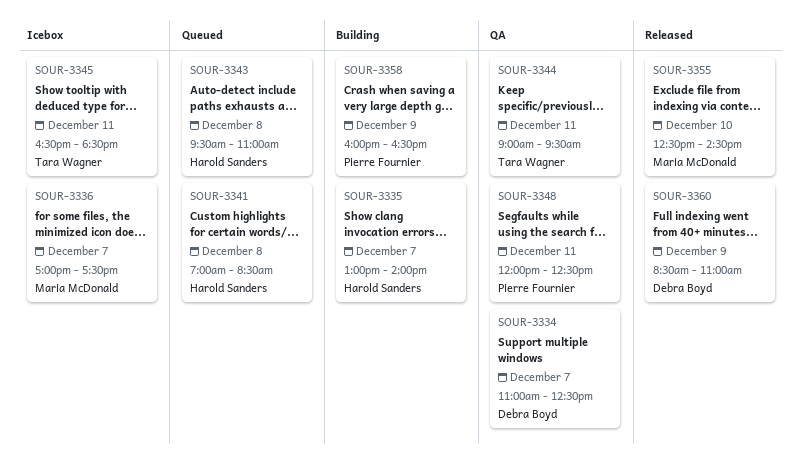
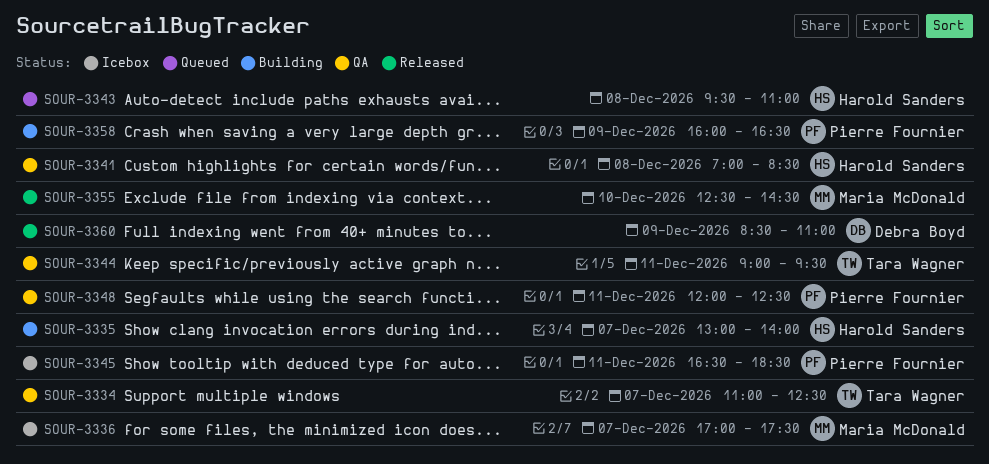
SOUR-3334, owner: Debra Boyd -> Tara Wagner
SOUR-3341, status: Queued -> QA
SOUR-3345, owner: Tara Wagner -> Pierre Fournier

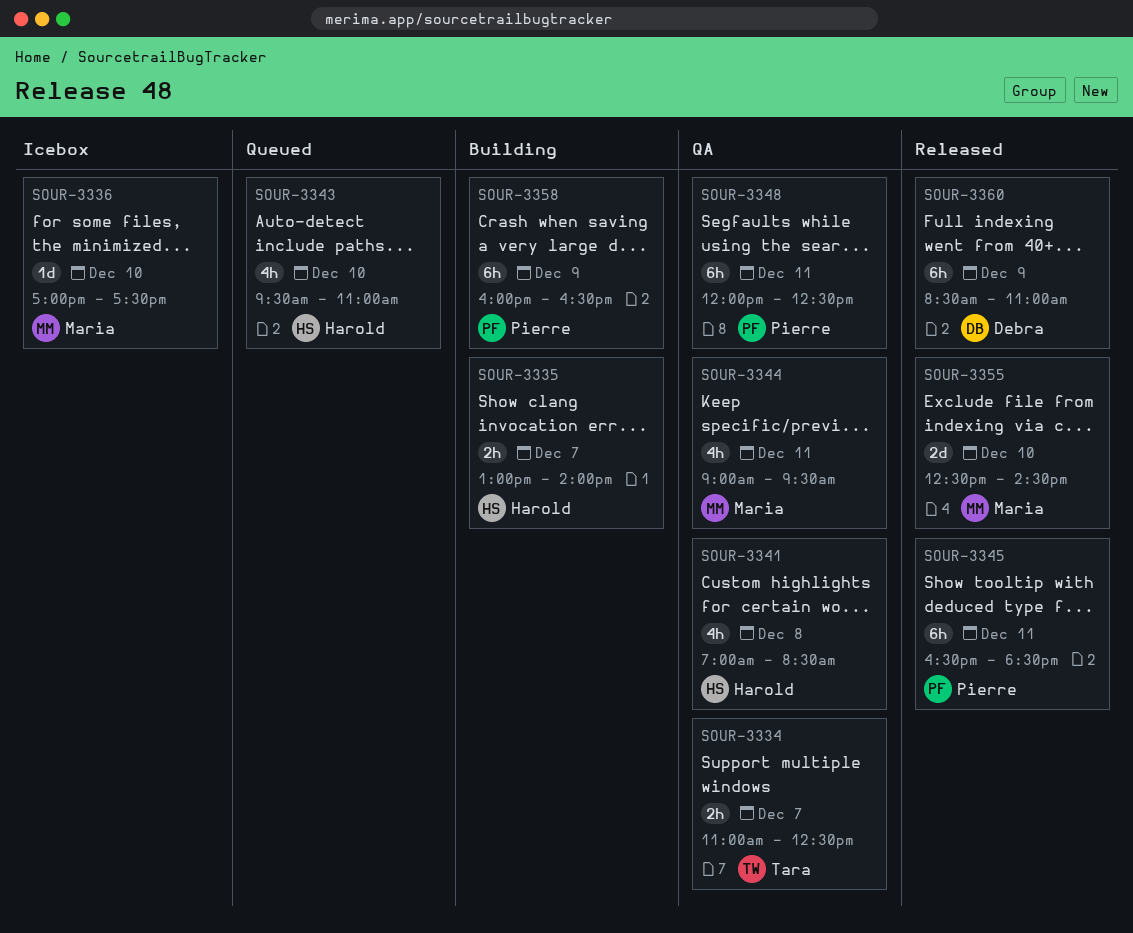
SOUR-3336, day: Dec 7 -> Dec 10
SOUR-3343, day: Dec 8 -> Dec 10
SOUR-3344, owner: Tara Wagner -> Maria McDonald
SOUR-3345, status: Icebox -> Released

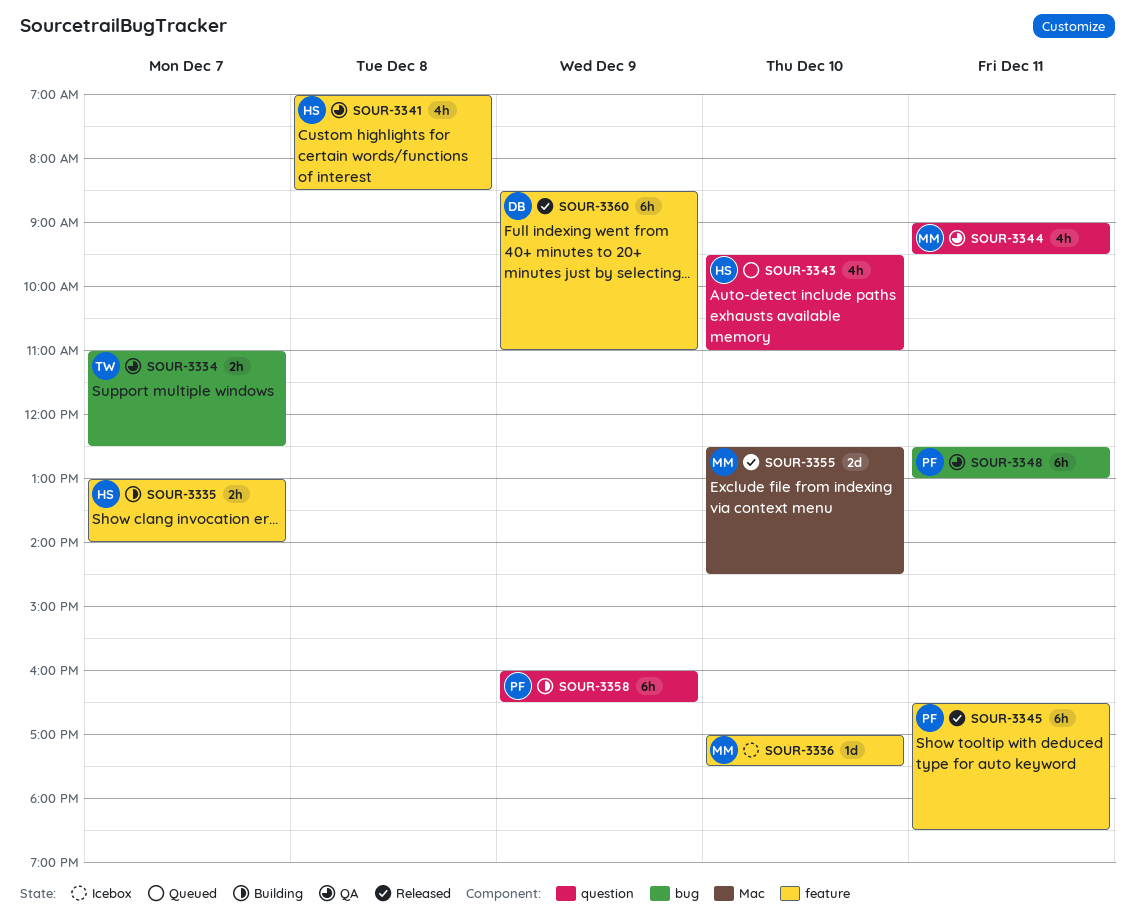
SOUR-3348, begins: 12:00 -> 12:30
SOUR-3348, ends: 12:30 -> 13:00

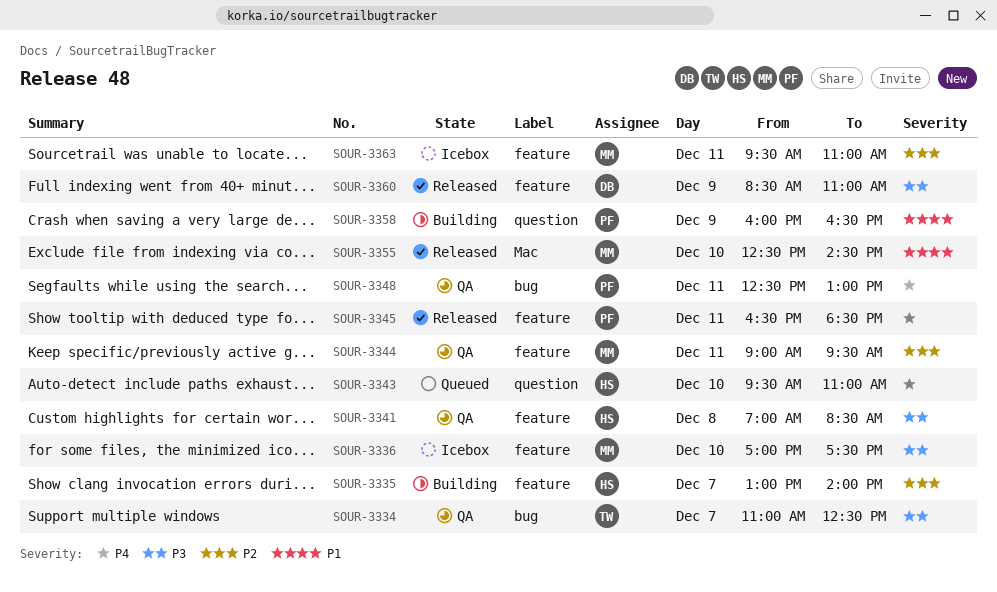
SOUR-3344, label: question -> feature
SOUR-3363: none -> present

